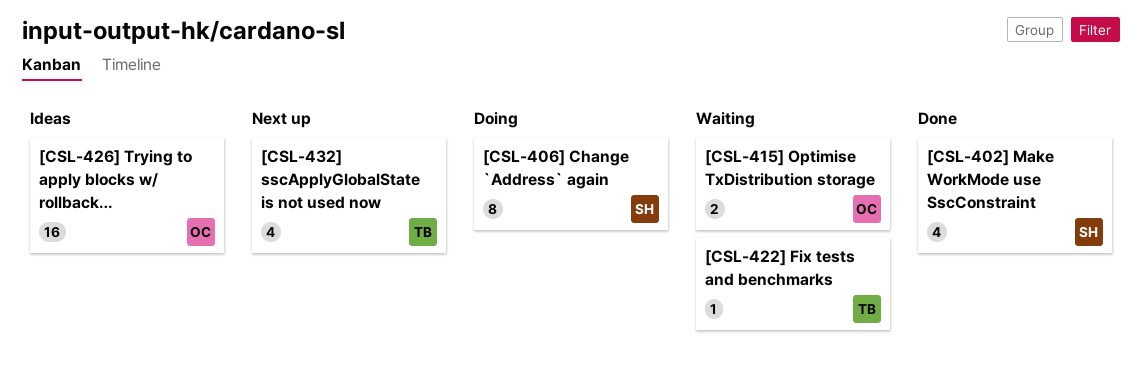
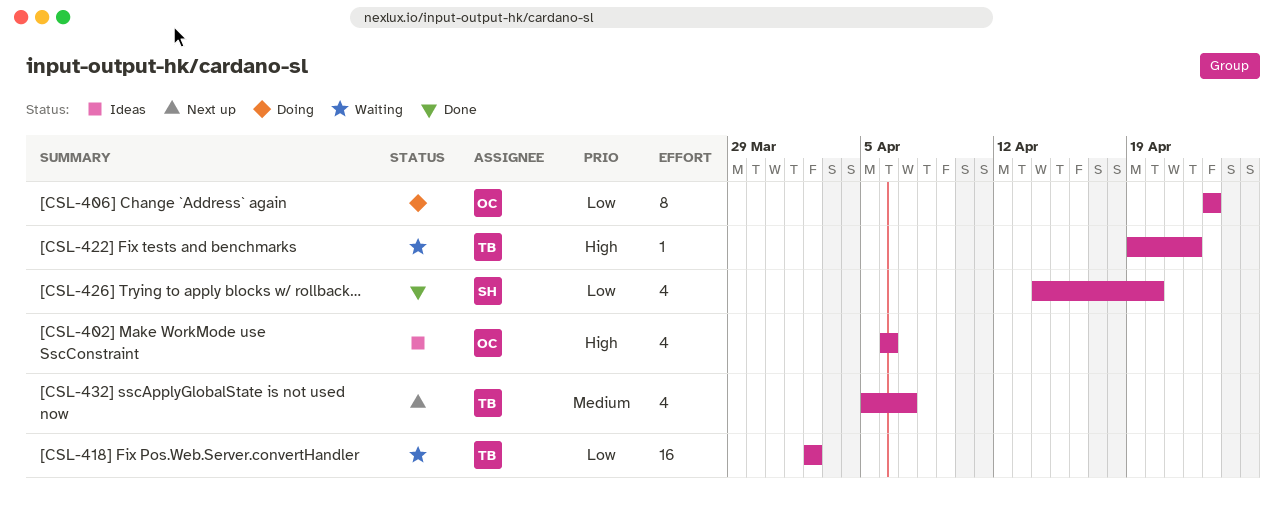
[CSL-402] Make WorkMode use SscConstraint, status: Done -> Ideas
[CSL-402] Make WorkMode use SscConstraint, owner: SH -> OC
[CSL-406] Change `Address` again, owner: SH -> OC
[CSL-415] Optimise TxDistribution storage: present -> none
[CSL-418] Fix Pos.Web.Server.convertHandler: none -> present
[CSL-426] Trying to apply blocks w/ rollback…, status: Ideas -> Done
[CSL-426] Trying to apply blocks w/ rollback…, owner: OC -> SH
[CSL-426] Trying to apply blocks w/ rollback…, estimate: 16 -> 4

